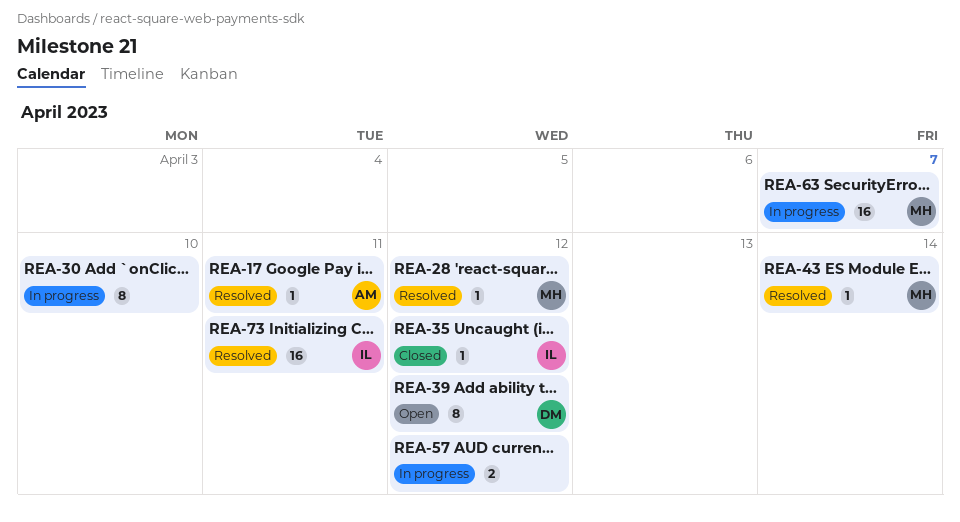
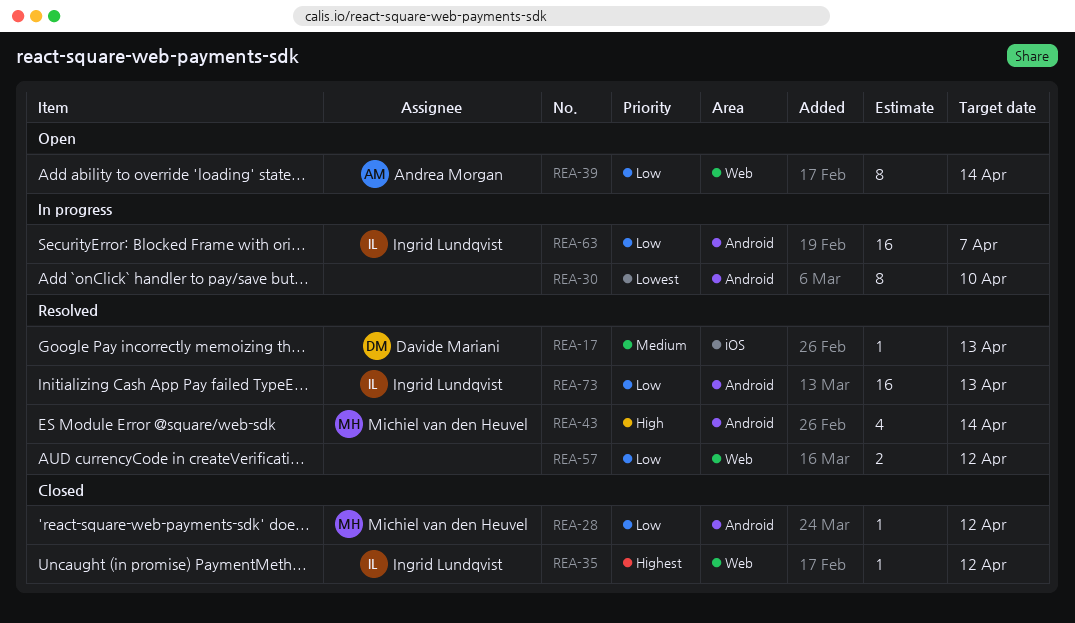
REA-17, owner: Andrea Morgan -> Davide Mariani
REA-17, due: Apr 11 -> Apr 13
REA-28, status: Resolved -> Closed
REA-39, owner: Davide Mariani -> Andrea Morgan
REA-39, due: Apr 12 -> Apr 14
REA-43, estimate: 1 -> 4
REA-57, status: In progress -> Resolved
REA-63, owner: Michiel van den Heuvel -> Ingrid Lundqvist
REA-73, due: Apr 11 -> Apr 13

